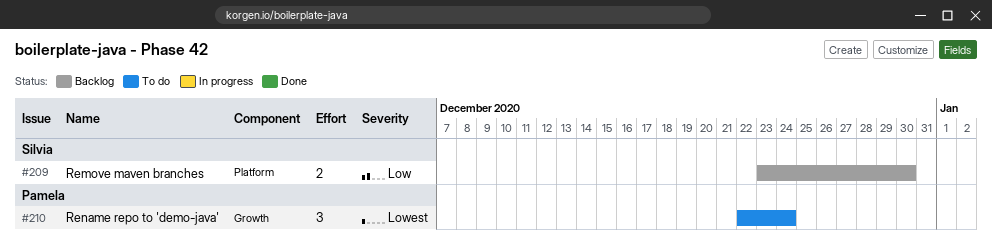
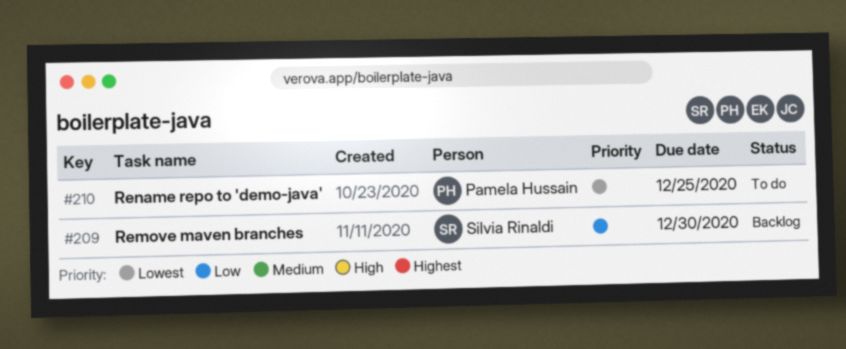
#210, due: Dec 24 -> Dec 25

